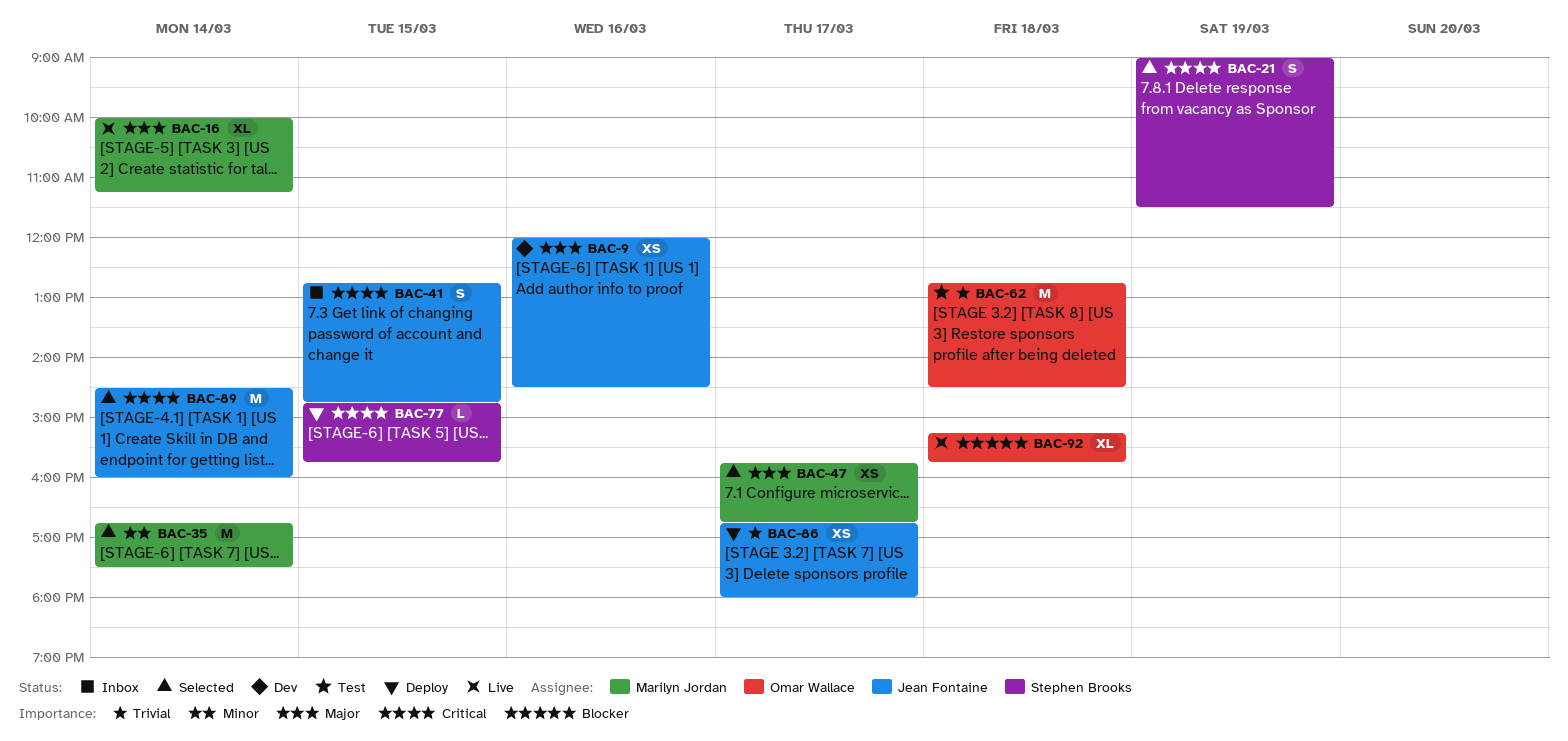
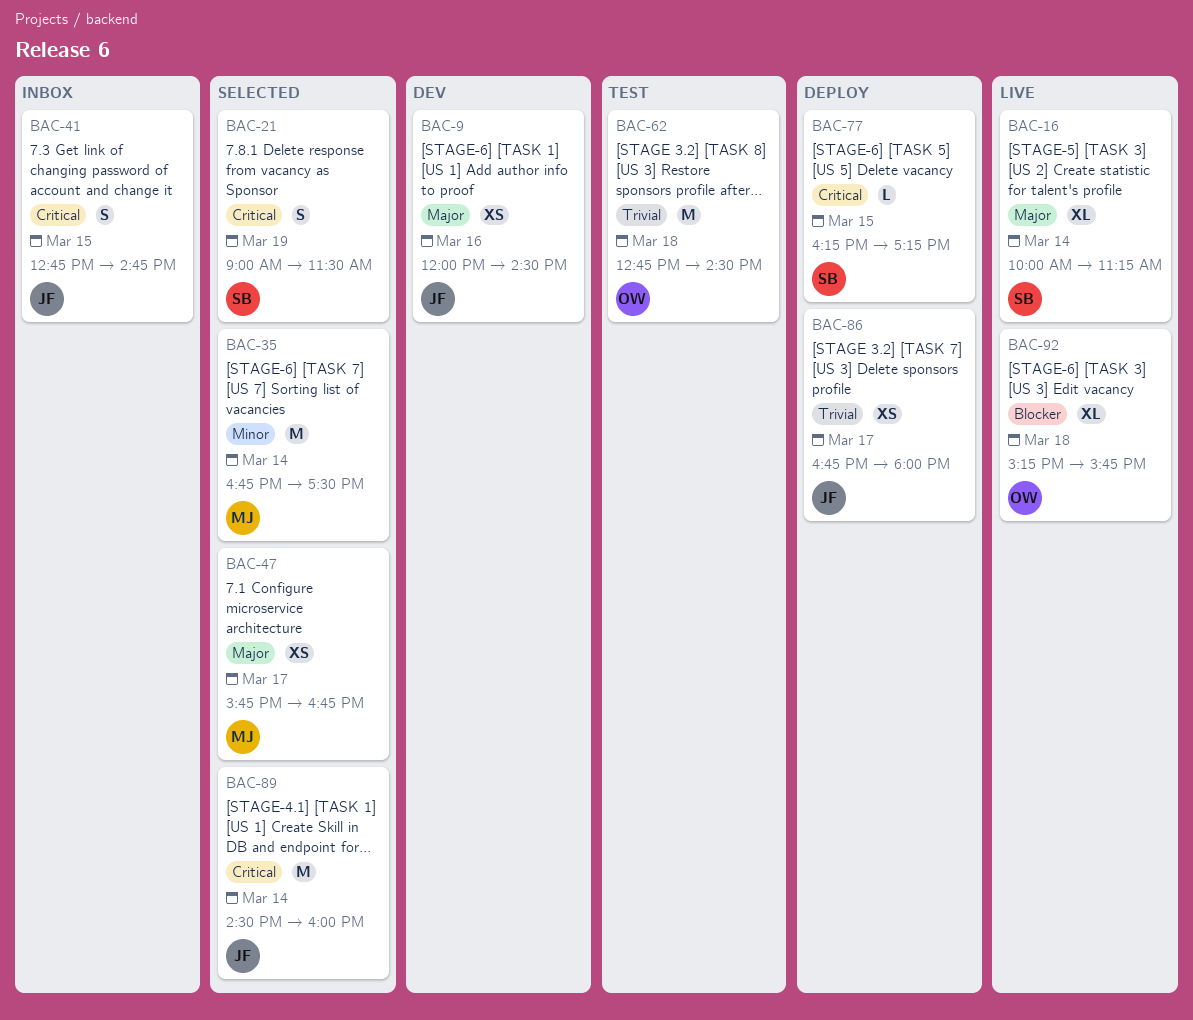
BAC-16, owner: Marilyn Jordan -> Stephen Brooks
BAC-77, begins: 14:45 -> 16:15
BAC-77, ends: 15:45 -> 17:15

